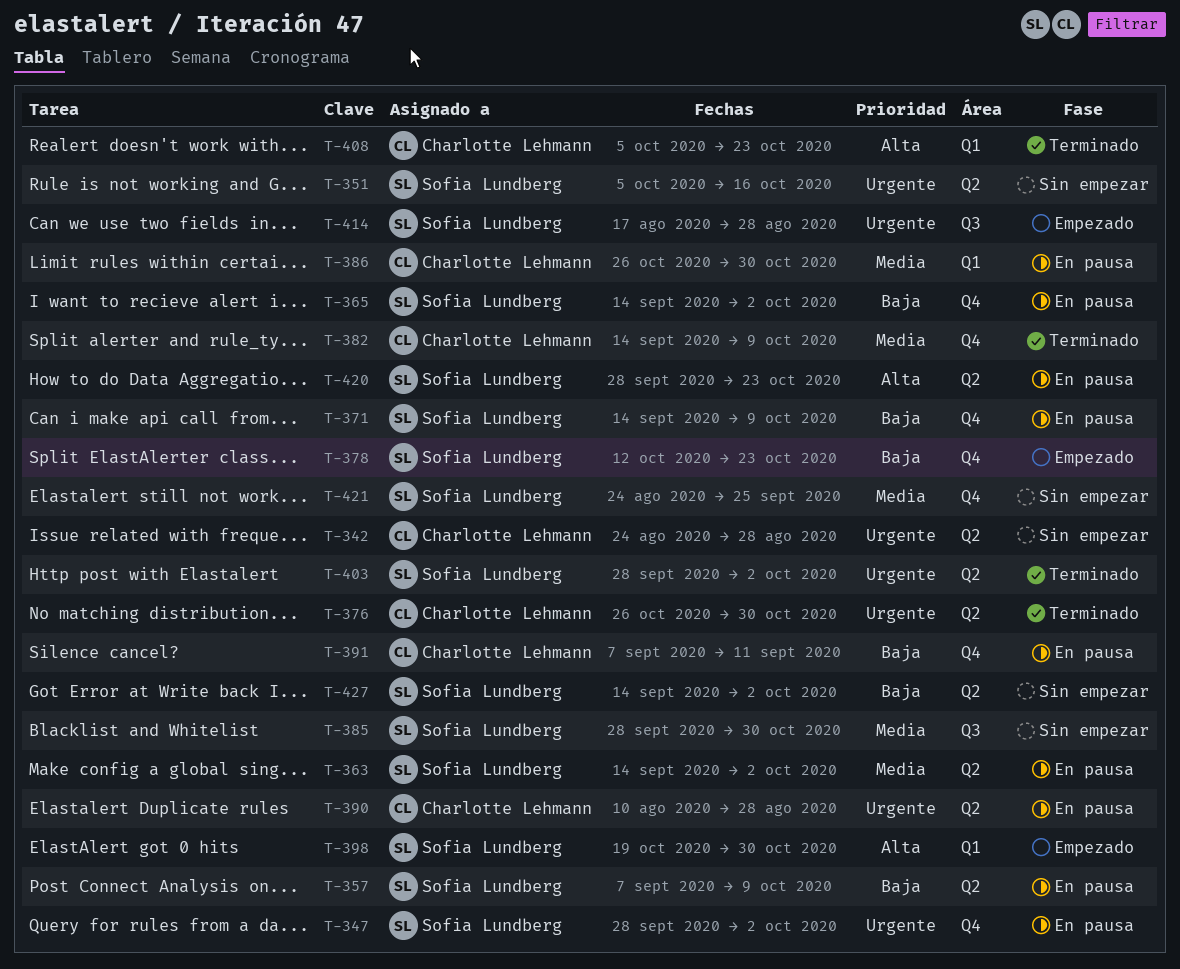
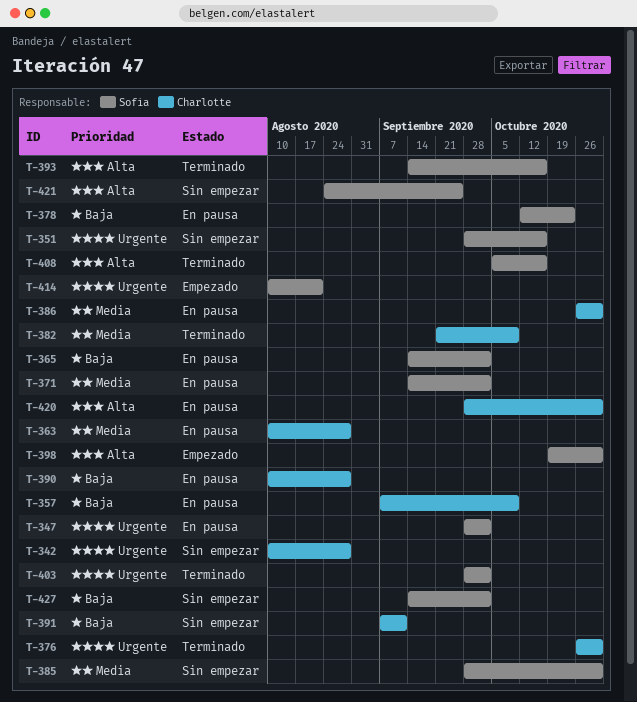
T-342, start: Aug 24 -> Aug 10
T-351, start: Oct 5 -> Sep 28
T-357, owner: Sofia Lundberg -> Charlotte Lehmann
T-363, owner: Sofia Lundberg -> Charlotte Lehmann
T-363, start: Sep 14 -> Aug 10
T-363, due: Oct 2 -> Aug 28
T-371, priority: Baja -> Media
T-371, due: Oct 9 -> Oct 2
T-378, status: Empezado -> En pausa
T-382, start: Sep 14 -> Sep 21
T-390, priority: Urgente -> Baja
T-391, status: En pausa -> Sin empezar
T-393: none -> present
T-408, owner: Charlotte Lehmann -> Sofia Lundberg
T-408, due: Oct 23 -> Oct 16
T-414, start: Aug 17 -> Aug 10
T-414, due: Aug 28 -> Aug 21
T-420, owner: Sofia Lundberg -> Charlotte Lehmann
T-420, due: Oct 23 -> Oct 30
T-421, priority: Media -> Alta

